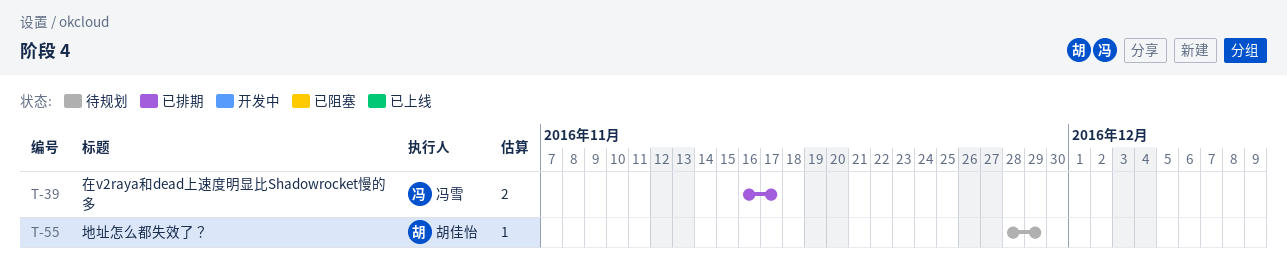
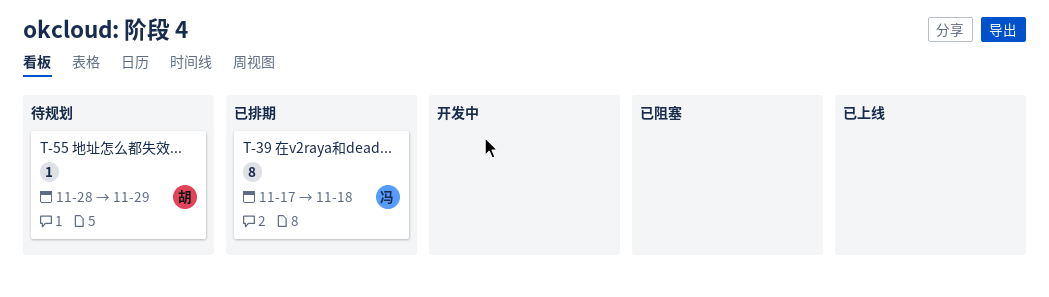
T-39, estimate: 2 -> 8
T-39, start: Nov 16 -> Nov 17
T-39, due: Nov 17 -> Nov 18

